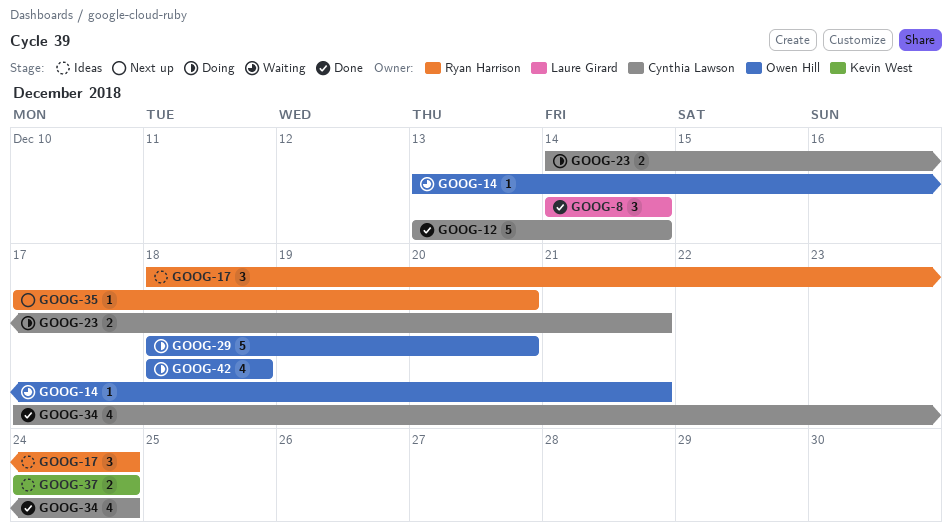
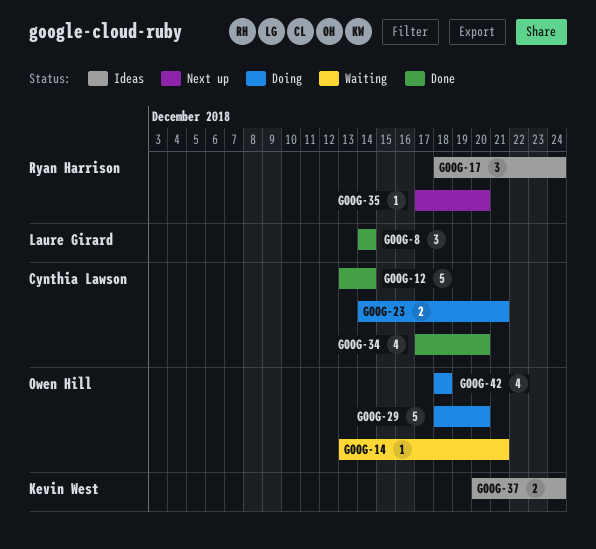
GOOG-34, due: Dec 24 -> Dec 20
GOOG-37, start: Dec 24 -> Dec 20

